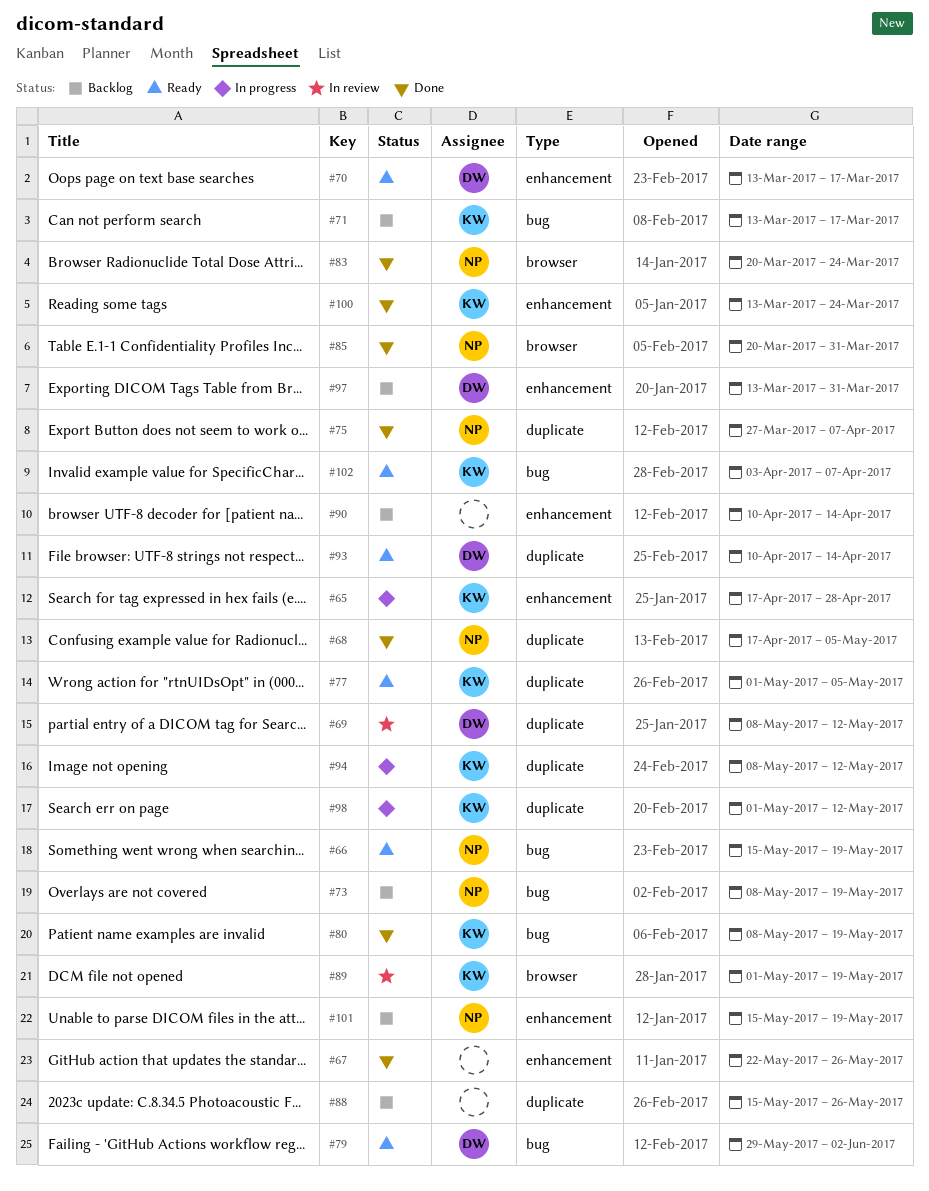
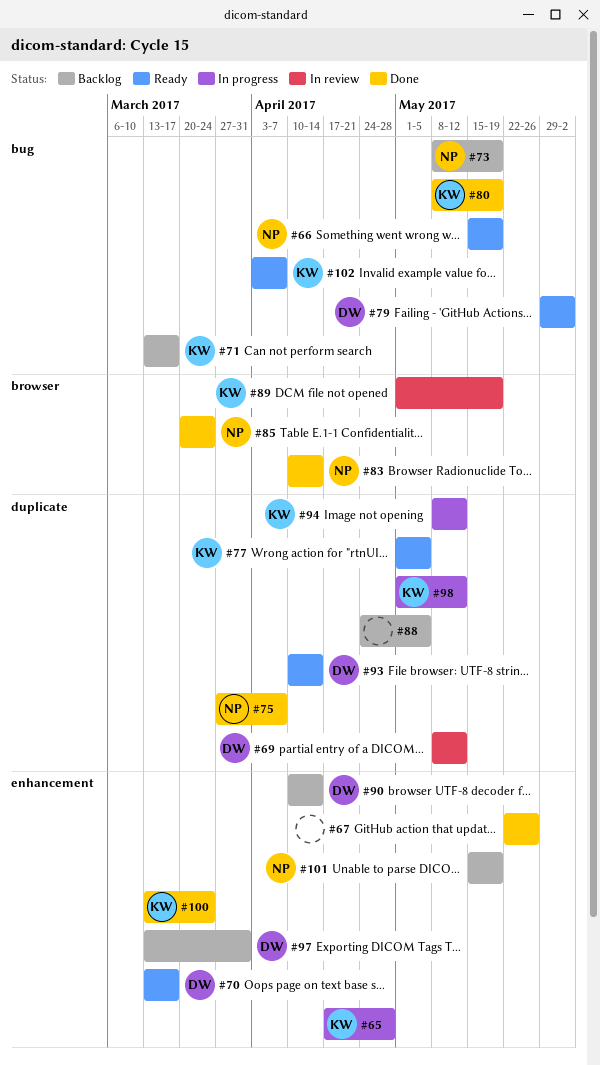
#68: present -> none
#83, start: Mar 20 -> Apr 10
#83, due: Mar 24 -> Apr 14
#85, due: Mar 31 -> Mar 24
#88, start: May 15 -> Apr 24
#88, due: May 26 -> May 5
#90, owner: none -> DW

